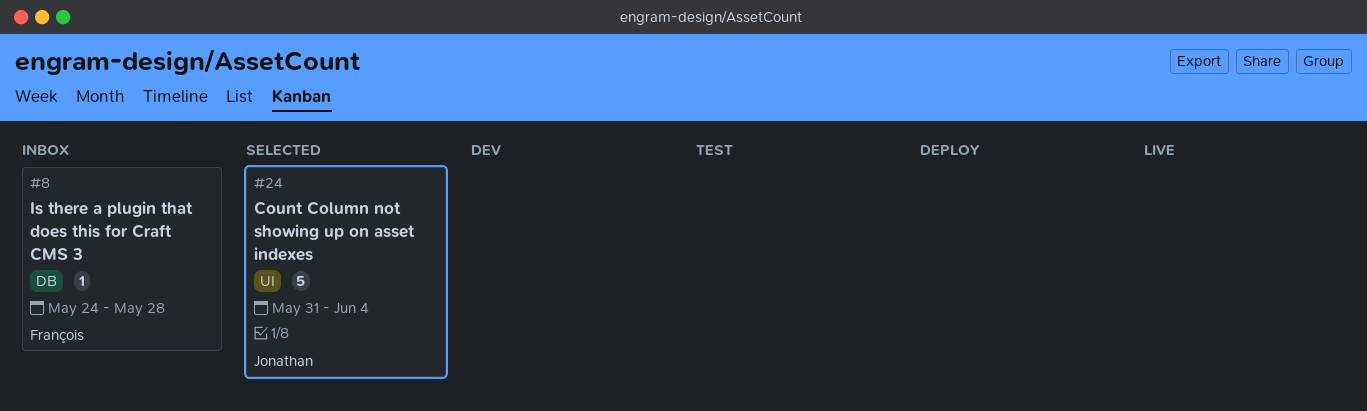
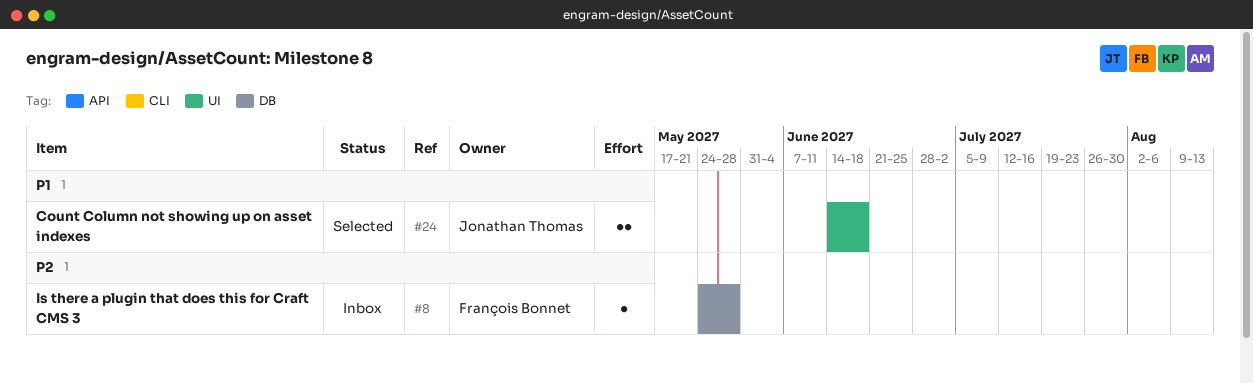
#24, estimate: 5 -> 2
#24, start: May 31 -> Jun 14
#24, due: Jun 4 -> Jun 18

